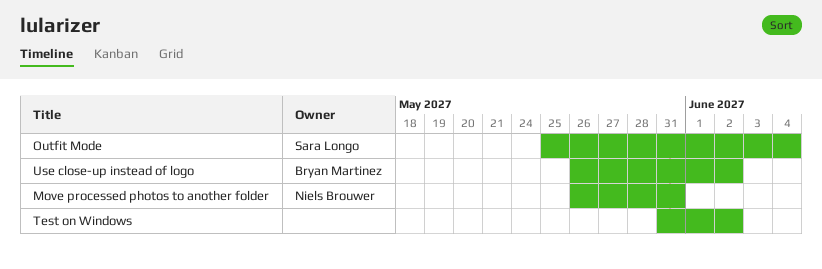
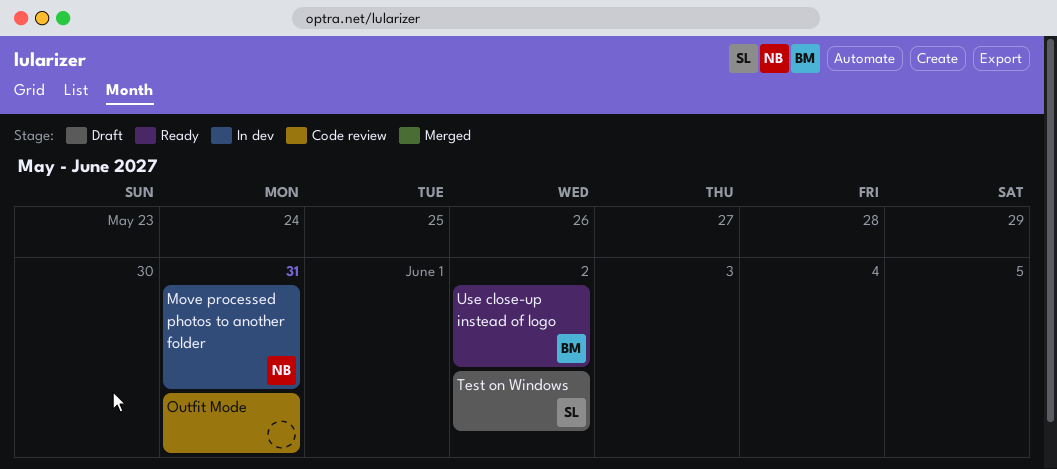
Outfit Mode, owner: Sara Longo -> none
Outfit Mode, due: Jun 4 -> May 31
Test on Windows, owner: none -> Sara Longo

